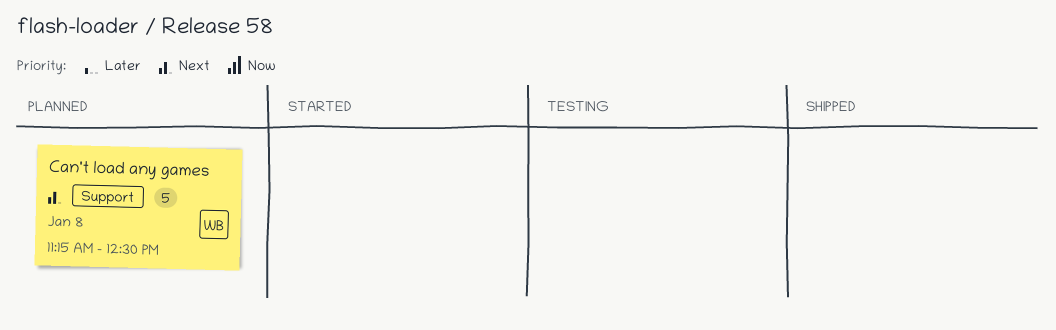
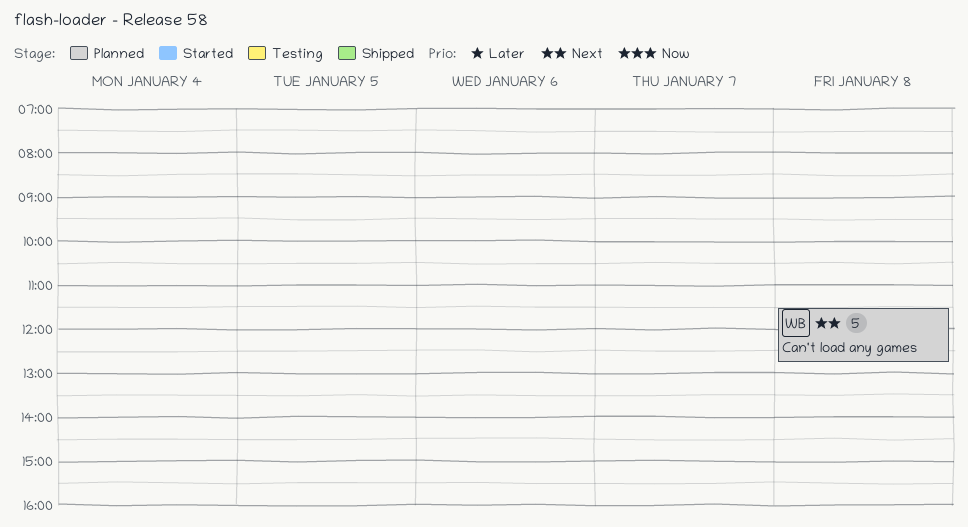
Can't load any games, begins: 11:15 -> 11:30
Can't load any games, ends: 12:30 -> 12:45

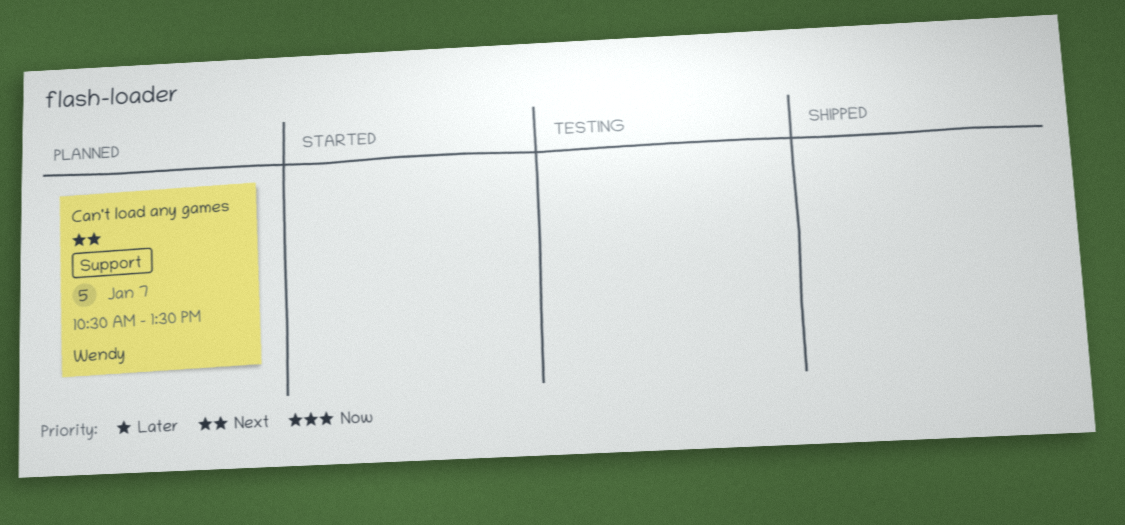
Can't load any games, day: Jan 8 -> Jan 7
Can't load any games, begins: 11:30 -> 10:30
Can't load any games, ends: 12:45 -> 13:30

